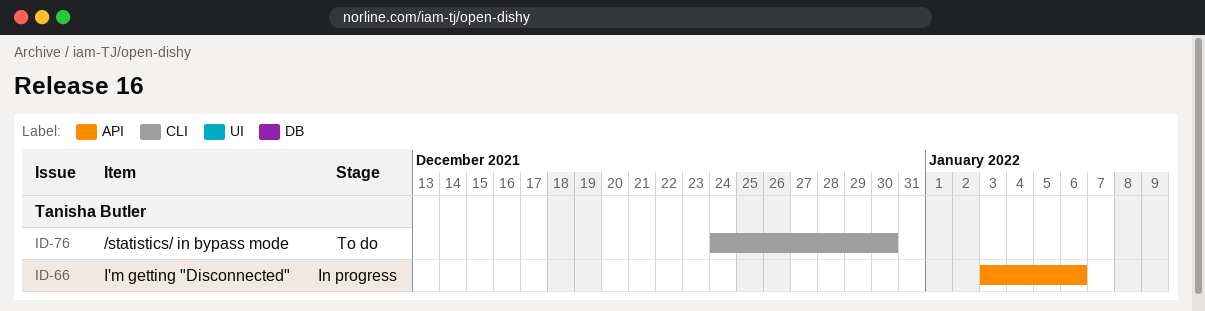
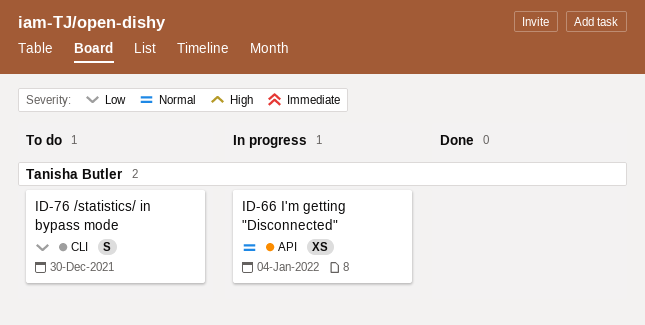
ID-66, due: Jan 6 -> Jan 4

